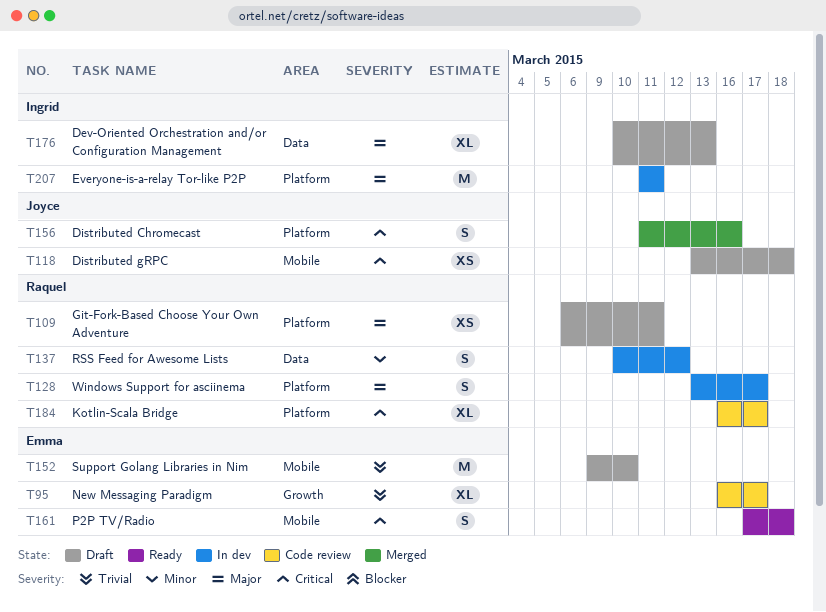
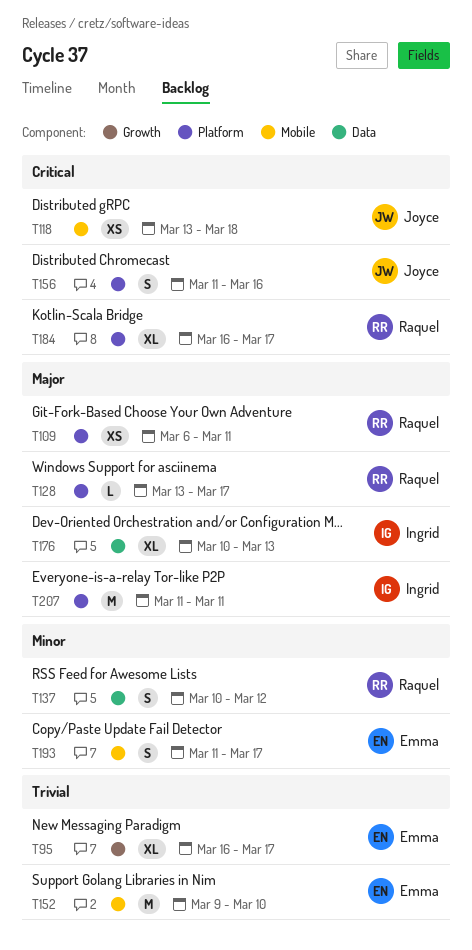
T128, estimate: S -> L
T161: present -> none
T193: none -> present

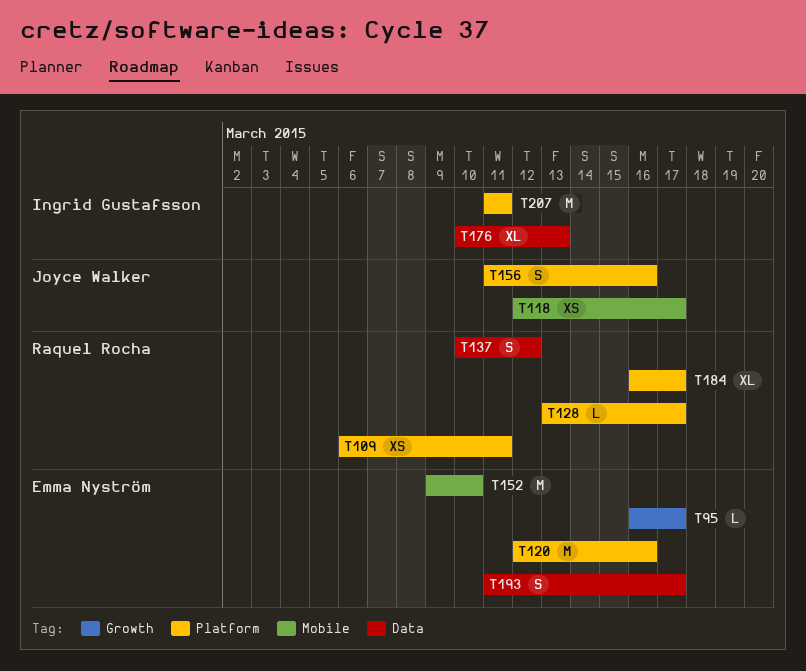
T95, estimate: XL -> L
T118, start: Mar 13 -> Mar 12
T118, due: Mar 18 -> Mar 17
T120: none -> present
T193, label: Mobile -> Data

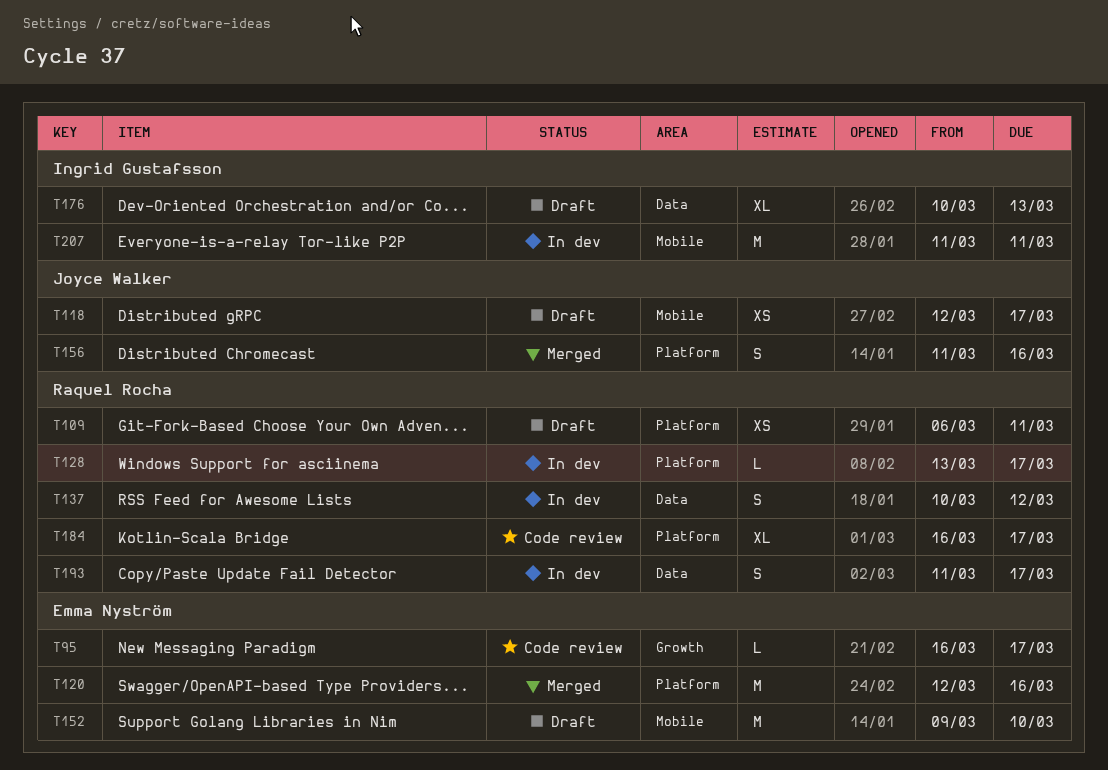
T193, owner: Emma Nyström -> Raquel Rocha
T207, label: Platform -> Mobile

